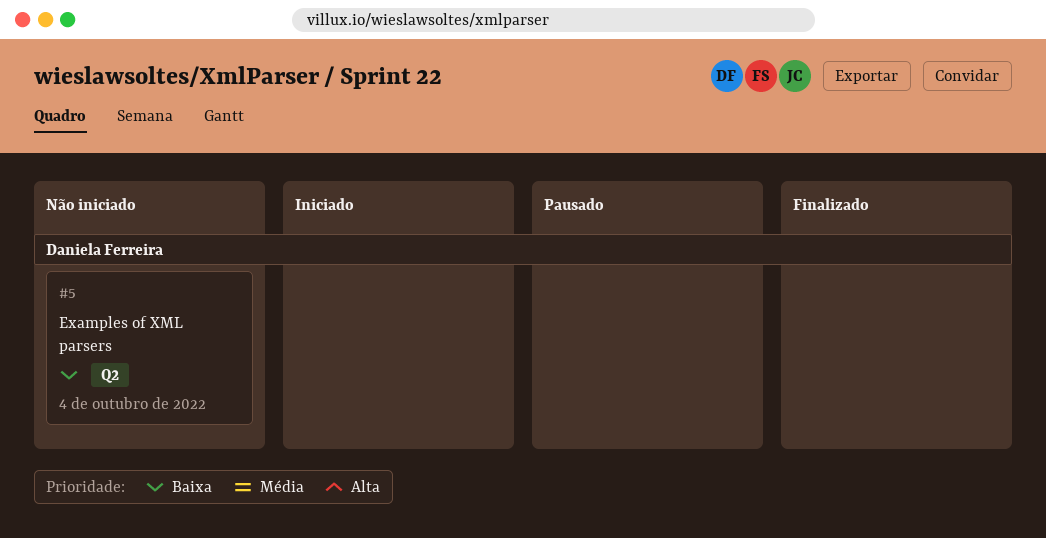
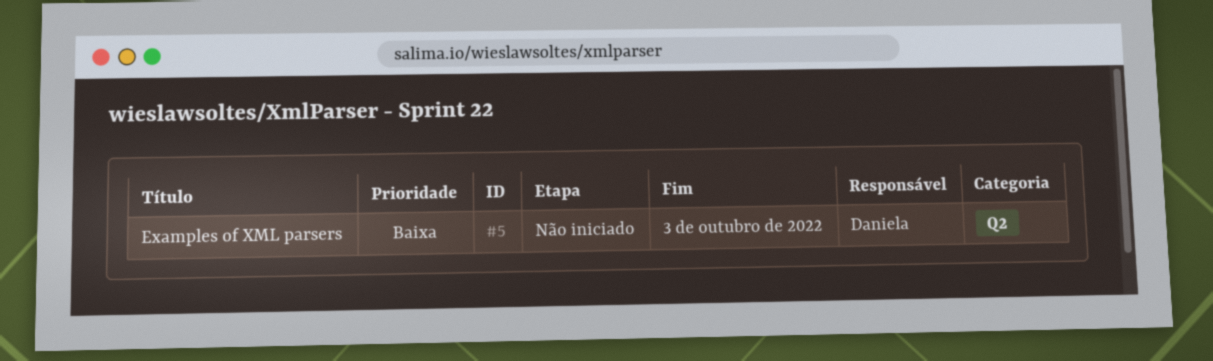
#5, due: Oct 4 -> Oct 3

